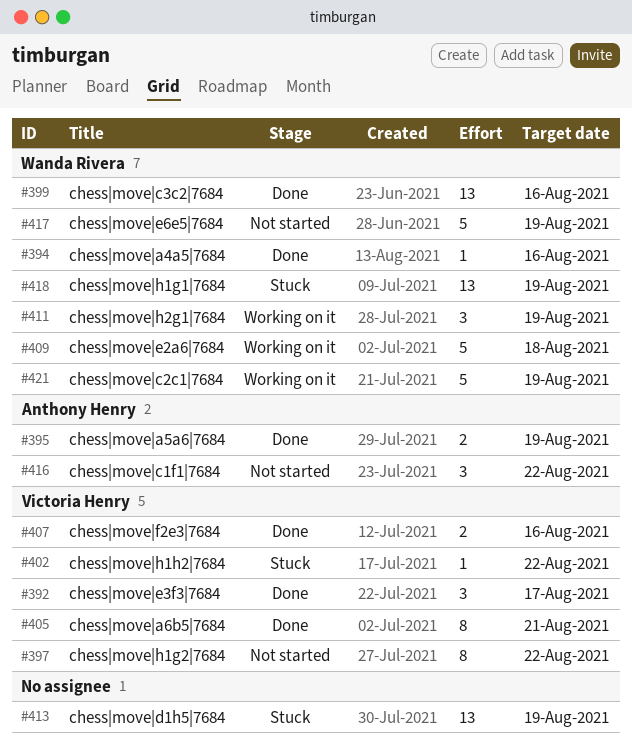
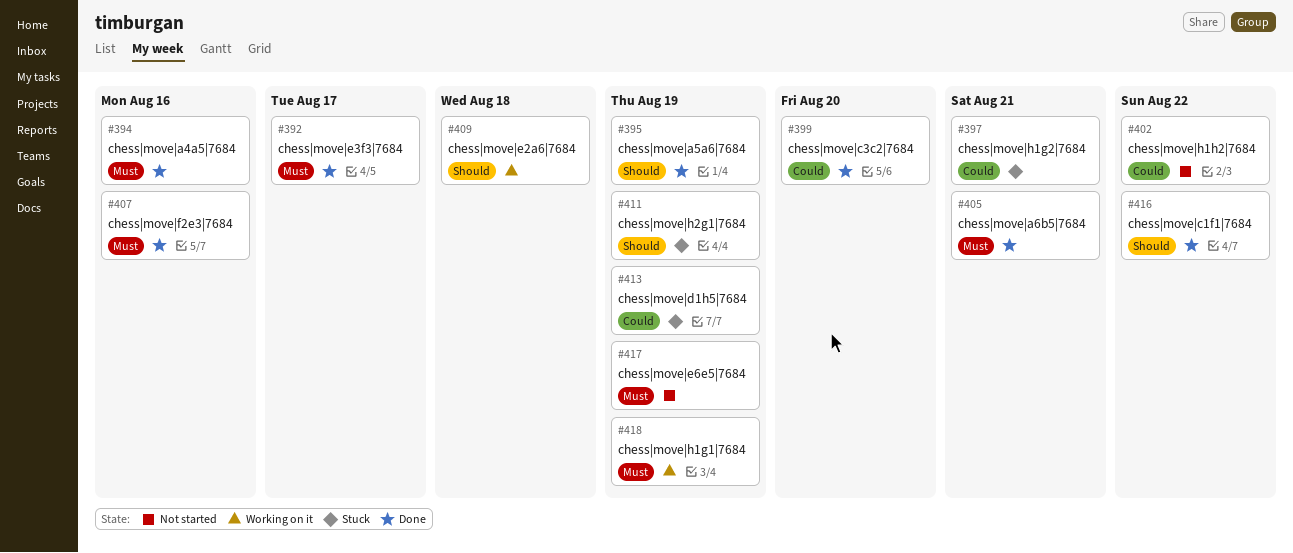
#397, status: Not started -> Stuck
#397, due: Aug 22 -> Aug 21
#399, due: Aug 16 -> Aug 20
#402, status: Stuck -> Not started
#411, status: Working on it -> Stuck
#416, status: Not started -> Done
#418, status: Stuck -> Working on it
#421: present -> none

